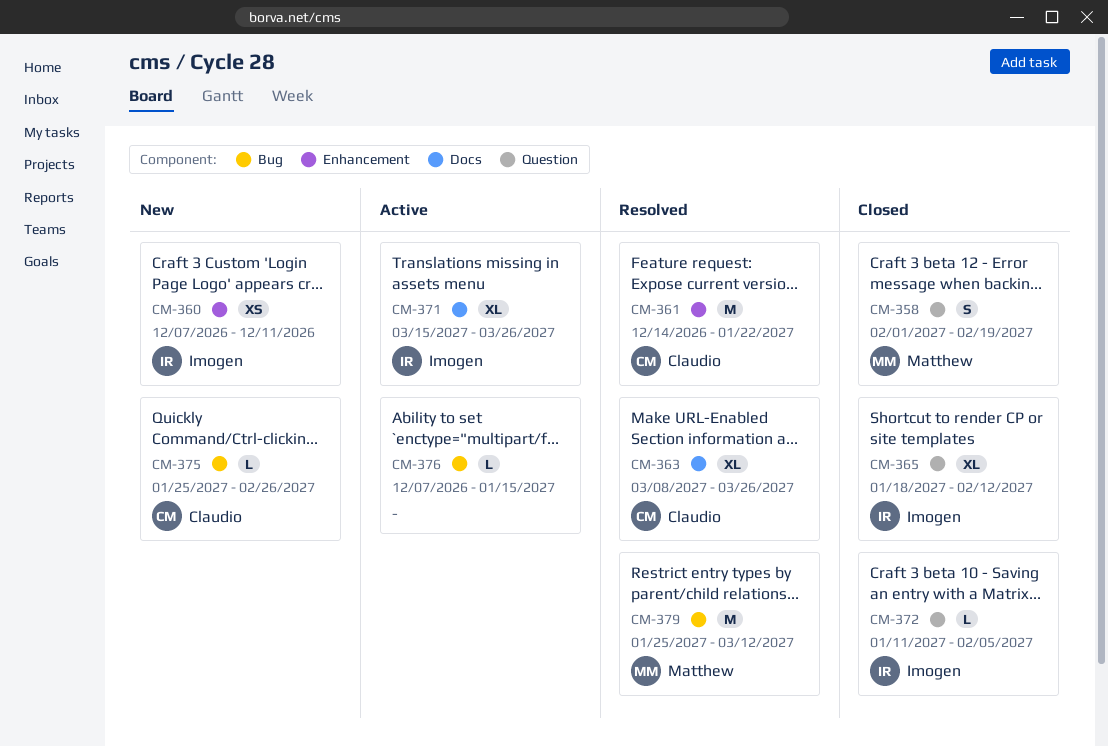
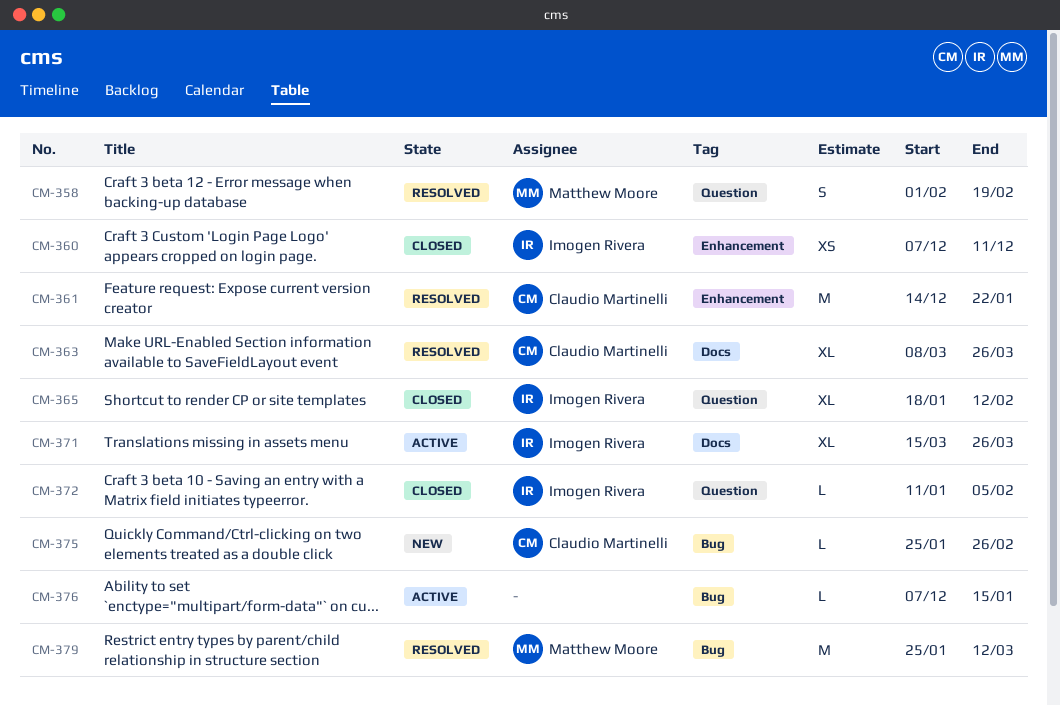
CM-358, status: Closed -> Resolved
CM-360, status: New -> Closed

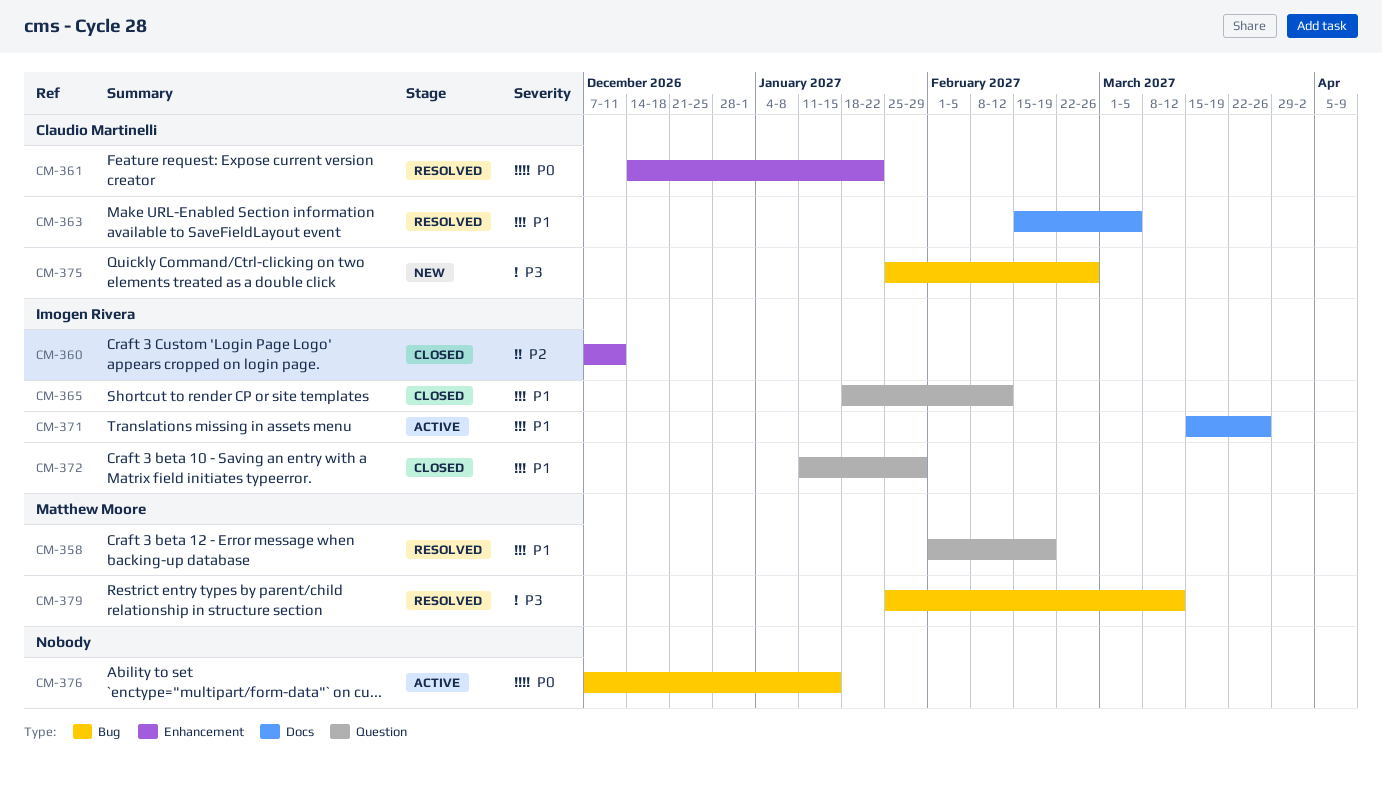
CM-363, start: Mar 8 -> Feb 15
CM-363, due: Mar 26 -> Mar 5
CM-372, due: Feb 5 -> Jan 29

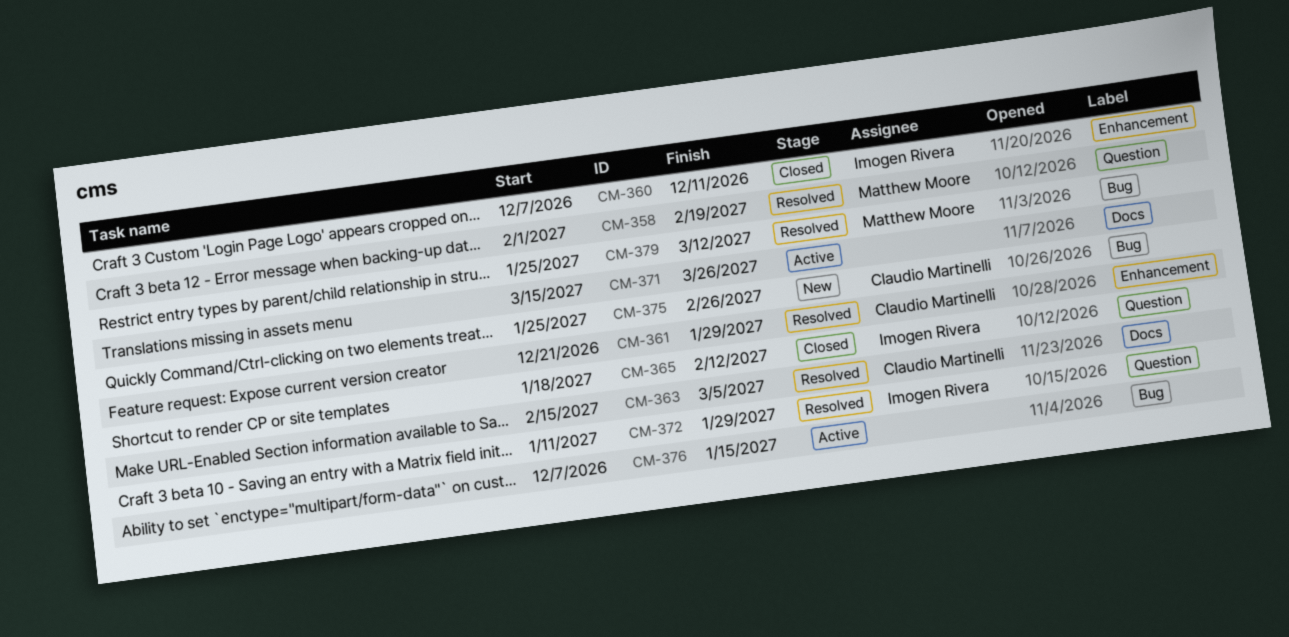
CM-361, start: Dec 14 -> Dec 21
CM-361, due: Jan 22 -> Jan 29
CM-371, owner: Imogen Rivera -> none
CM-372, status: Closed -> Resolved

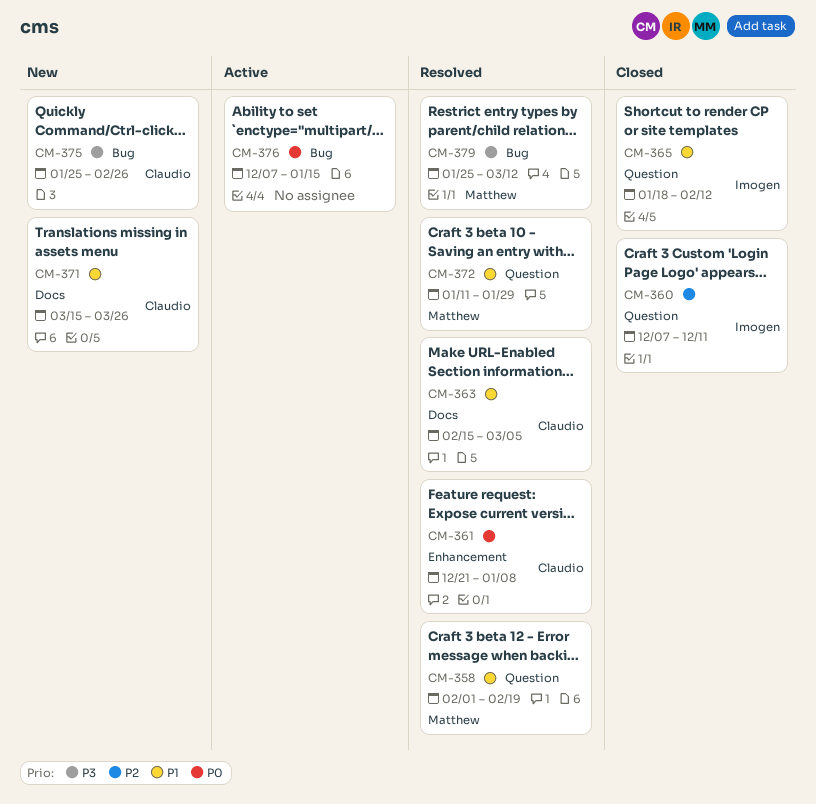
CM-360, label: Enhancement -> Question
CM-361, due: Jan 29 -> Jan 8
CM-371, status: Active -> New
CM-371, owner: none -> Claudio Martinelli
CM-372, owner: Imogen Rivera -> Matthew Moore

